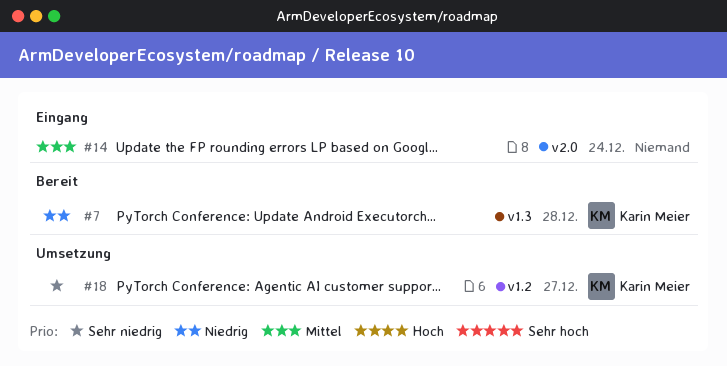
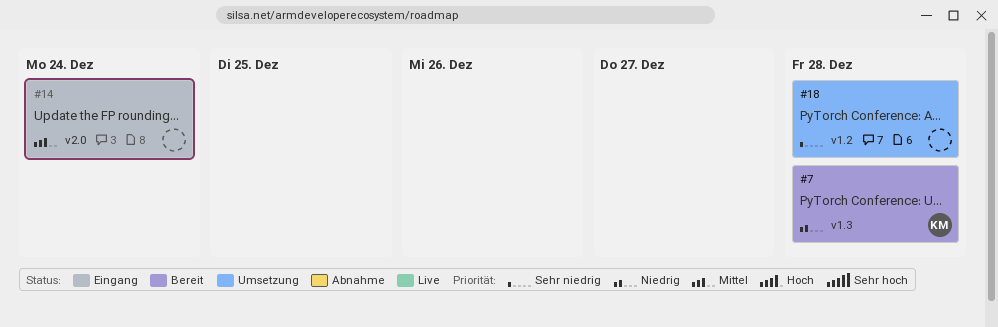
#18, owner: Karin Meier -> none
#18, due: Dec 27 -> Dec 28

